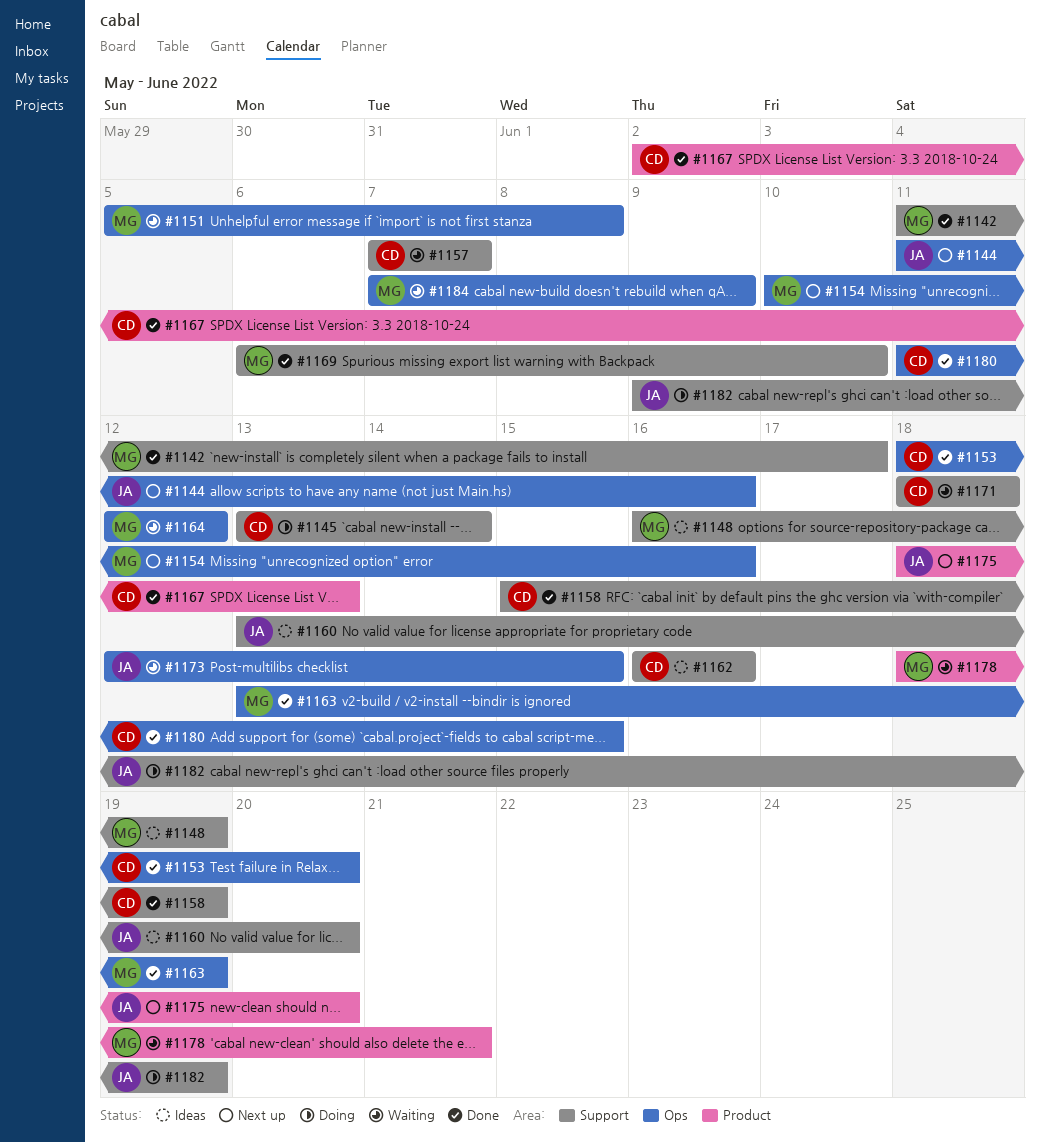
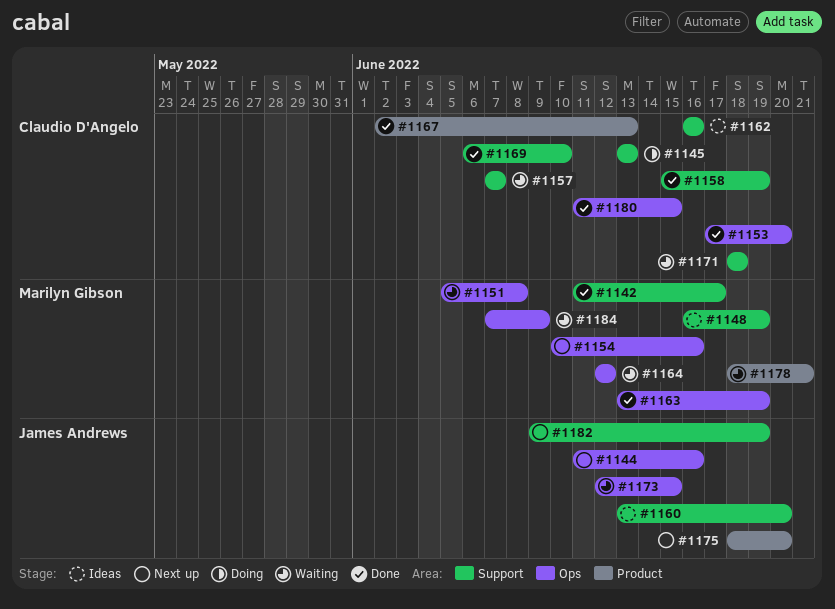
#1145, due: Jun 14 -> Jun 13
#1153, start: Jun 18 -> Jun 17
#1169, owner: Marilyn Gibson -> Claudio D'Angelo
#1182, status: Doing -> Next up

